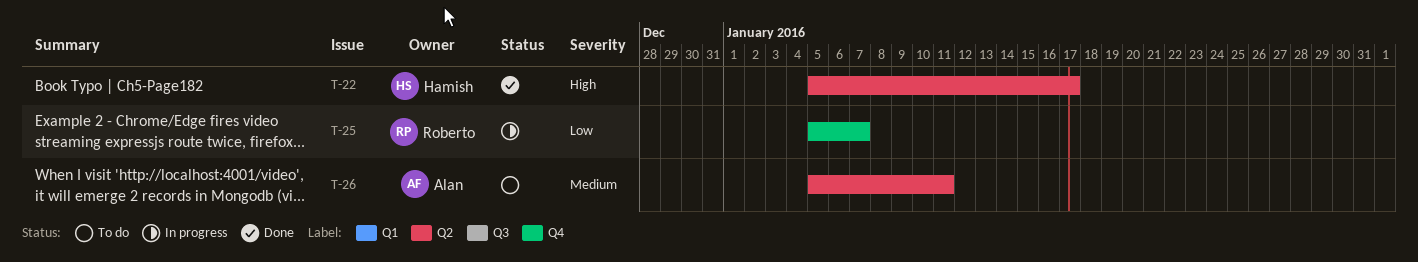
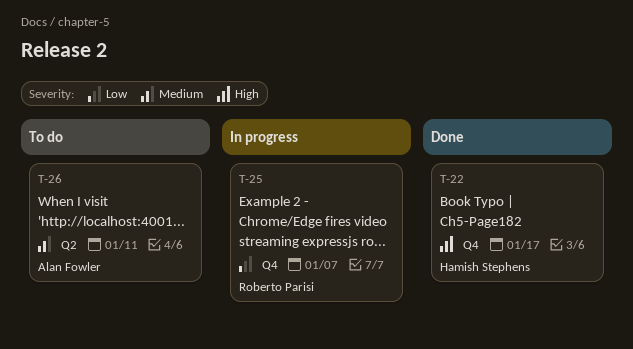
T-22, label: Q2 -> Q4

